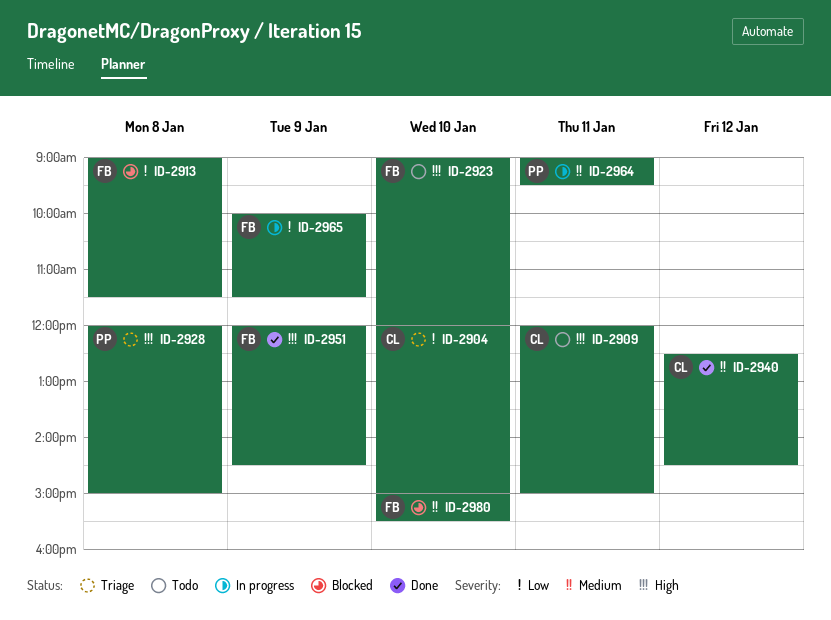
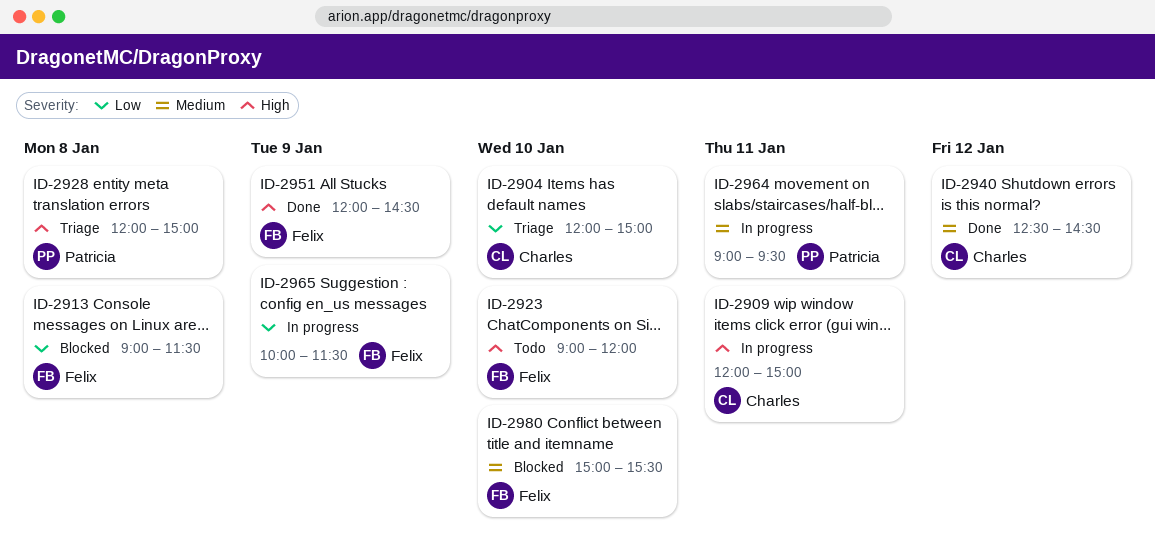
ID-2909, status: Todo -> In progress

